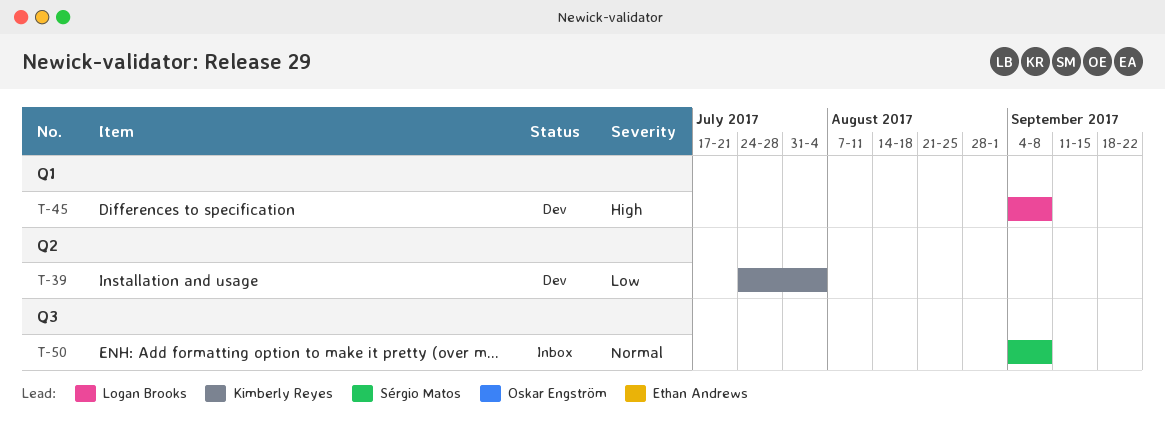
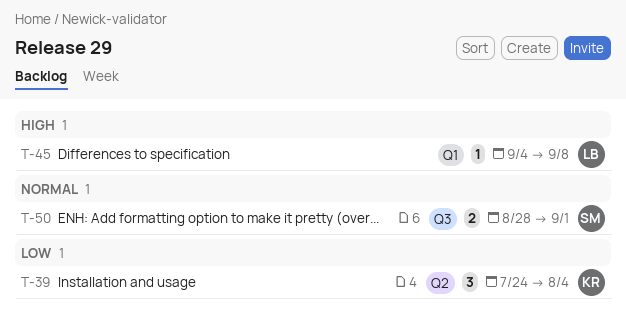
T-50, start: Sep 4 -> Aug 28
T-50, due: Sep 8 -> Sep 1

